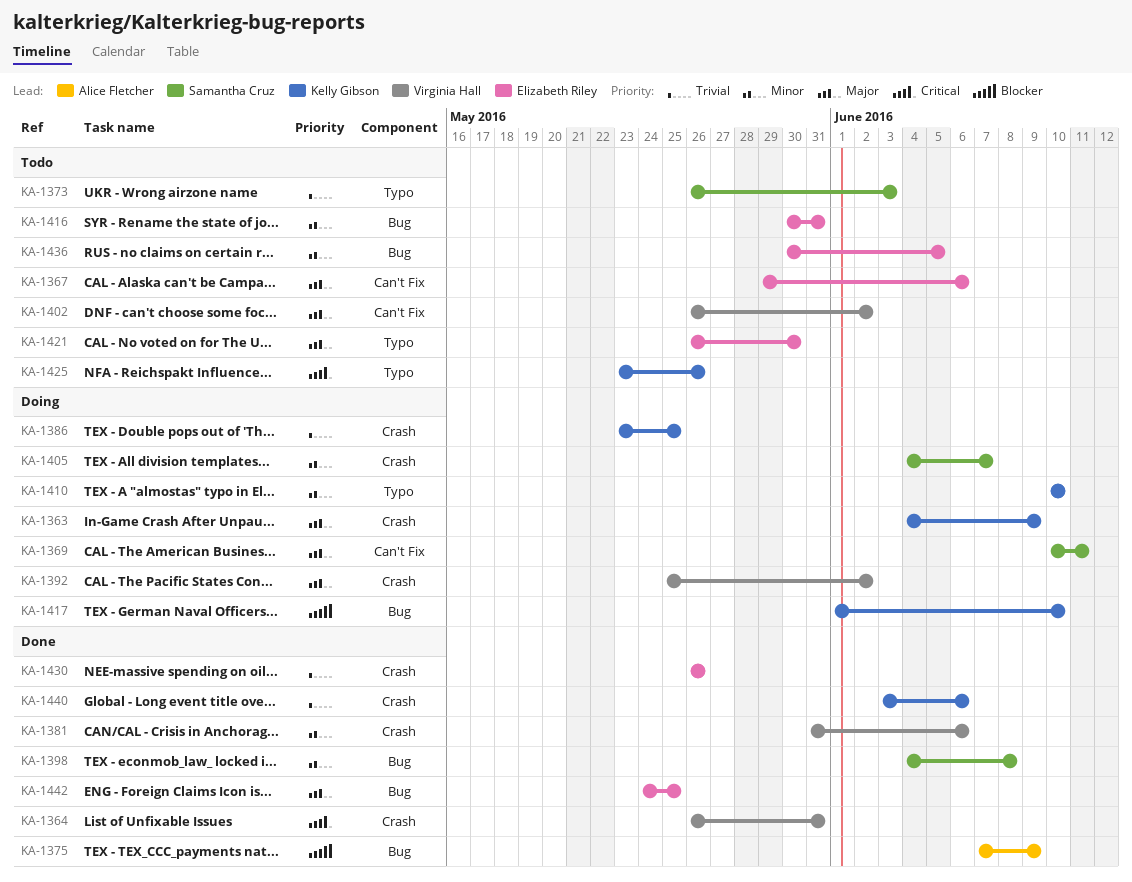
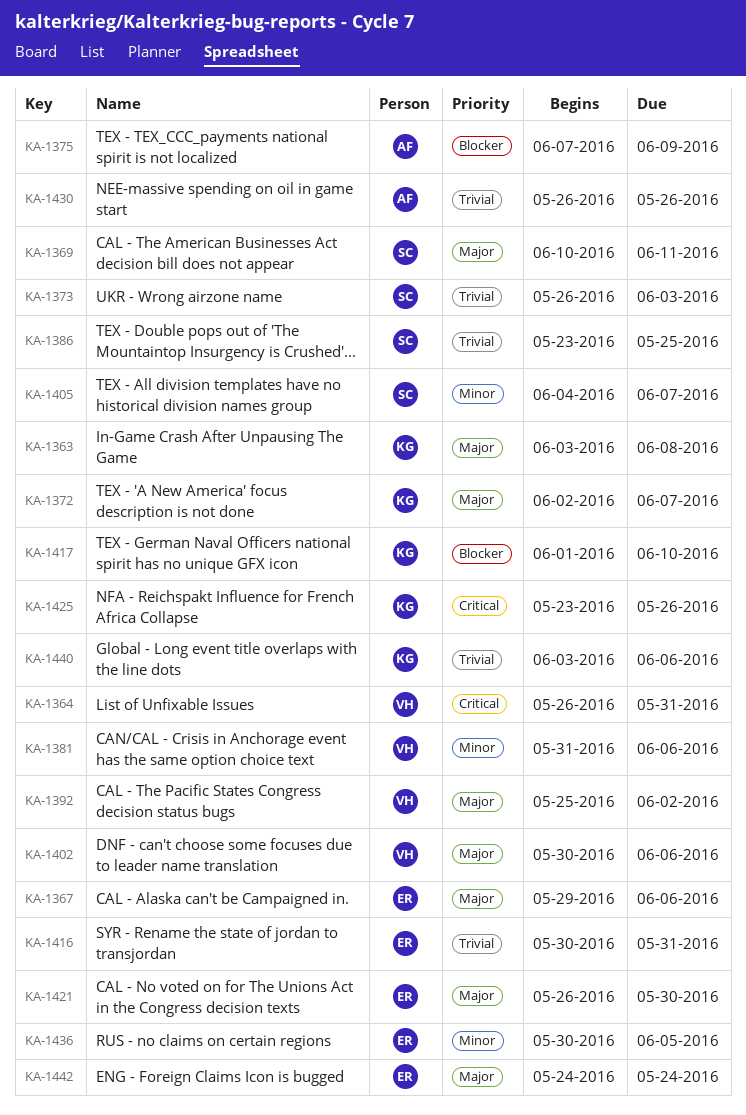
KA-1363, start: Jun 4 -> Jun 3
KA-1363, due: Jun 9 -> Jun 8
KA-1372: none -> present
KA-1386, owner: Kelly Gibson -> Samantha Cruz
KA-1398: present -> none
KA-1402, start: May 26 -> May 30
KA-1402, due: Jun 2 -> Jun 6
KA-1410: present -> none
KA-1416, priority: Minor -> Trivial
KA-1430, owner: Elizabeth Riley -> Alice Fletcher
KA-1442, due: May 25 -> May 24

